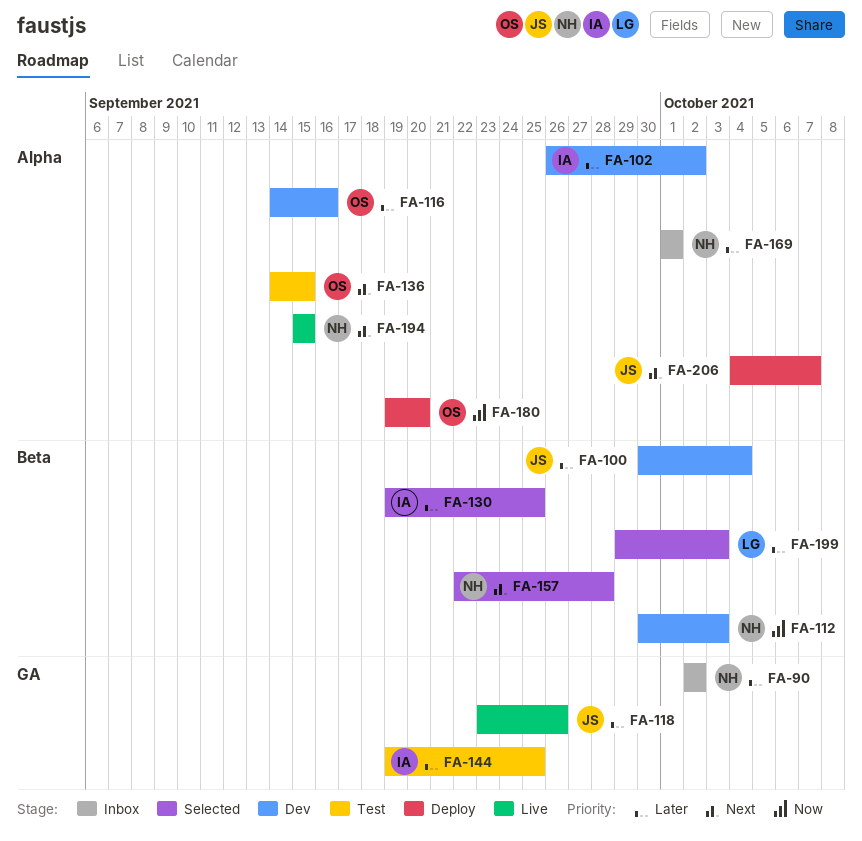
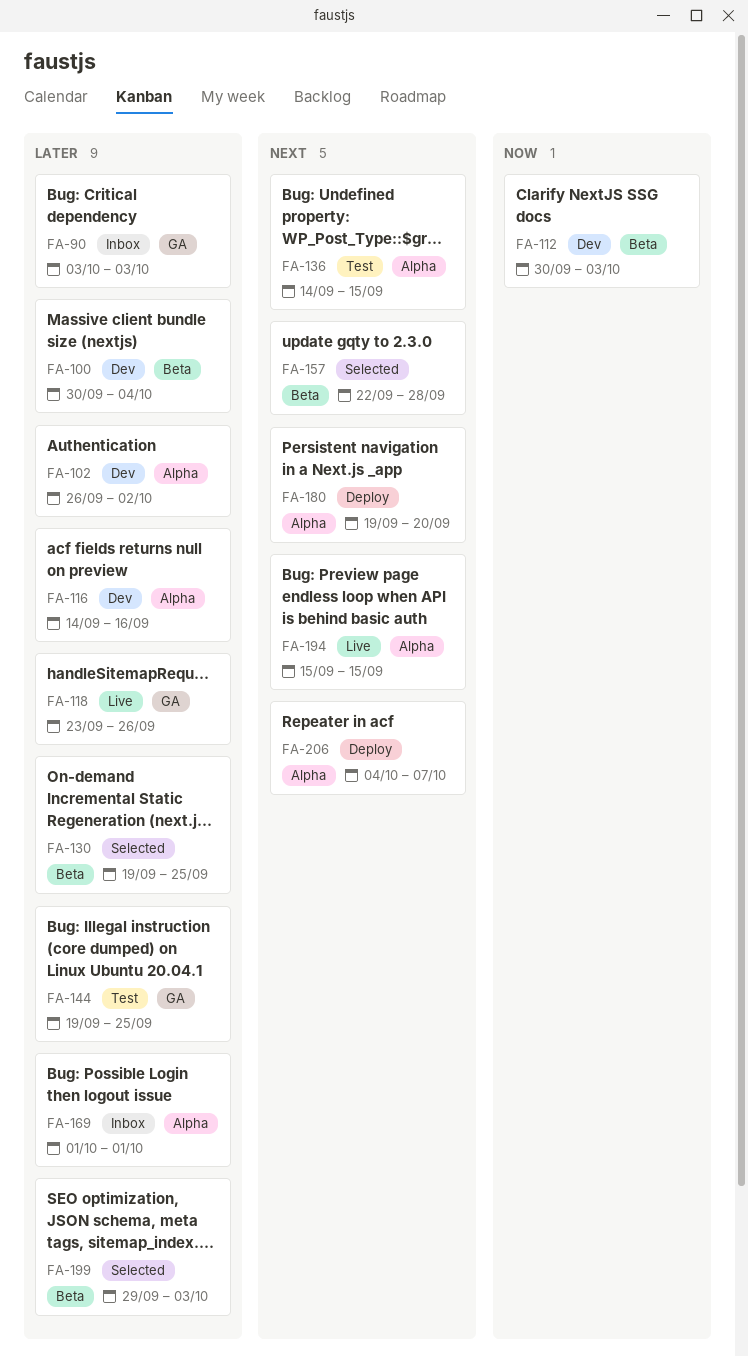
FA-90, start: Oct 2 -> Oct 3
FA-90, due: Oct 2 -> Oct 3
FA-180, priority: Now -> Next

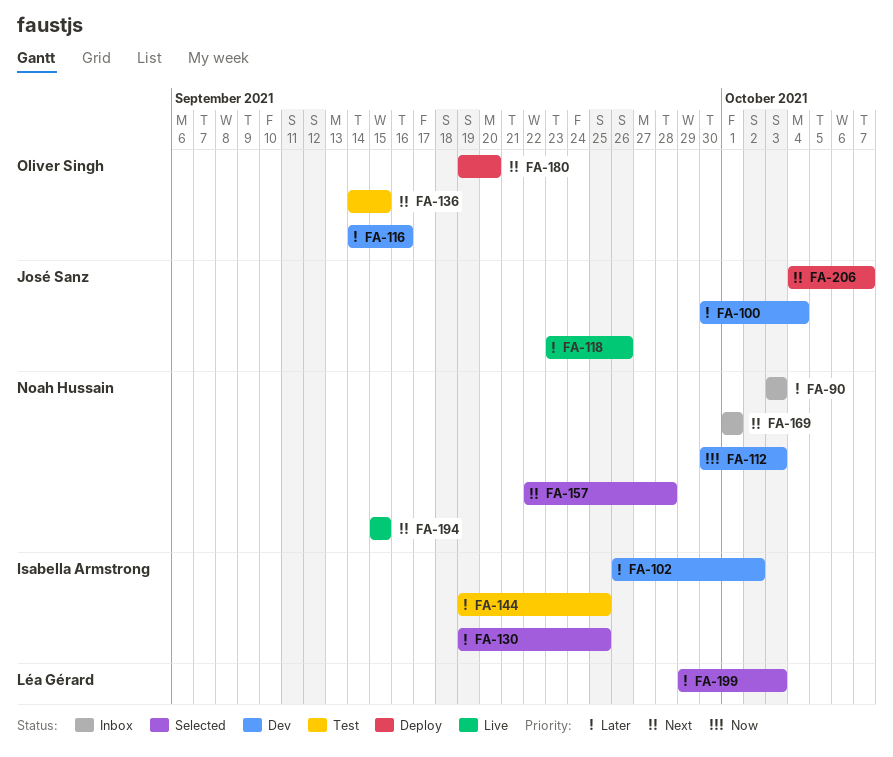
FA-169, priority: Later -> Next

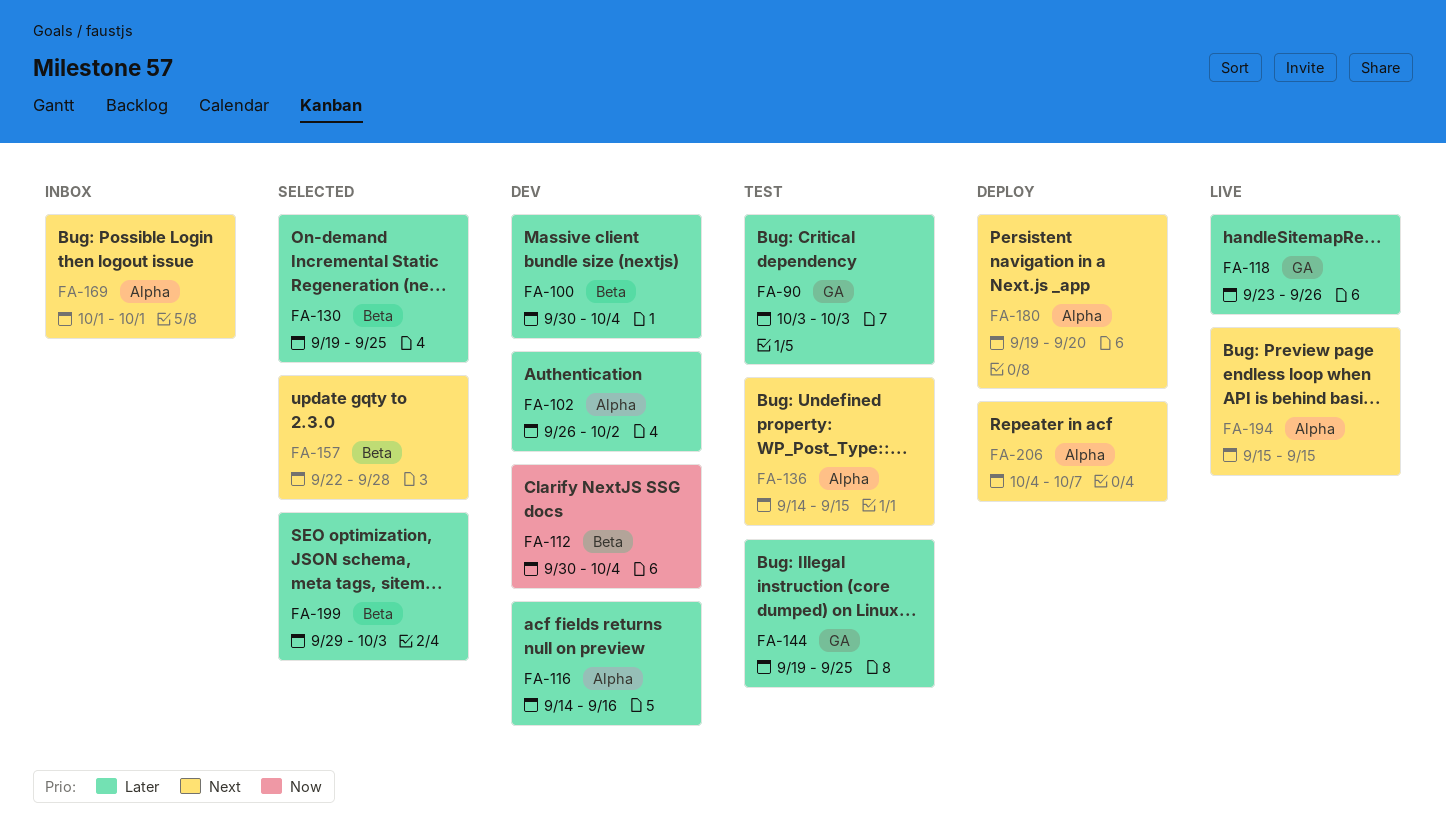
FA-90, status: Inbox -> Test
FA-112, due: Oct 3 -> Oct 4

